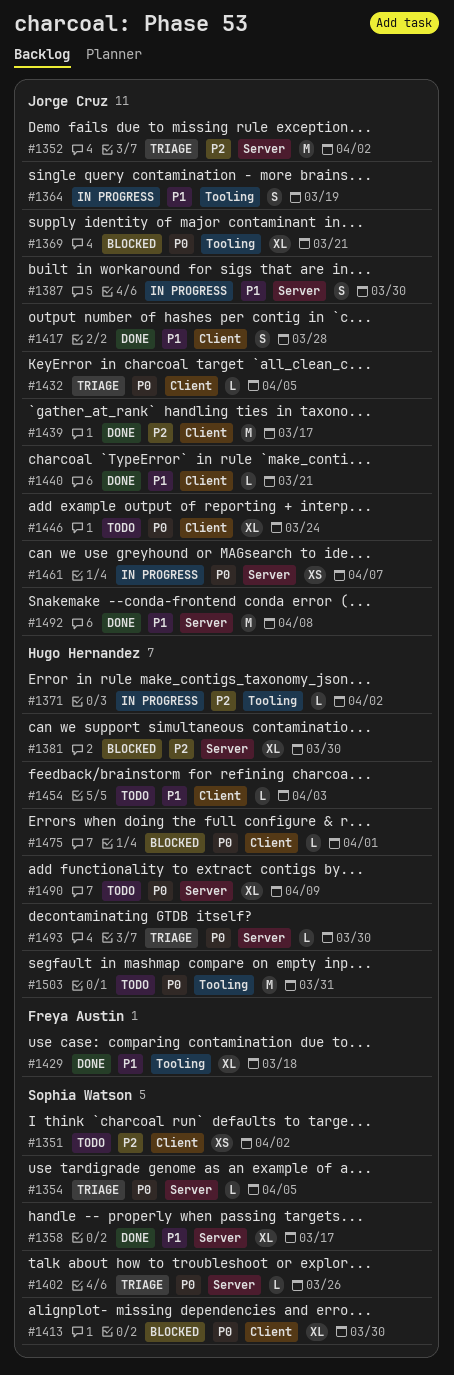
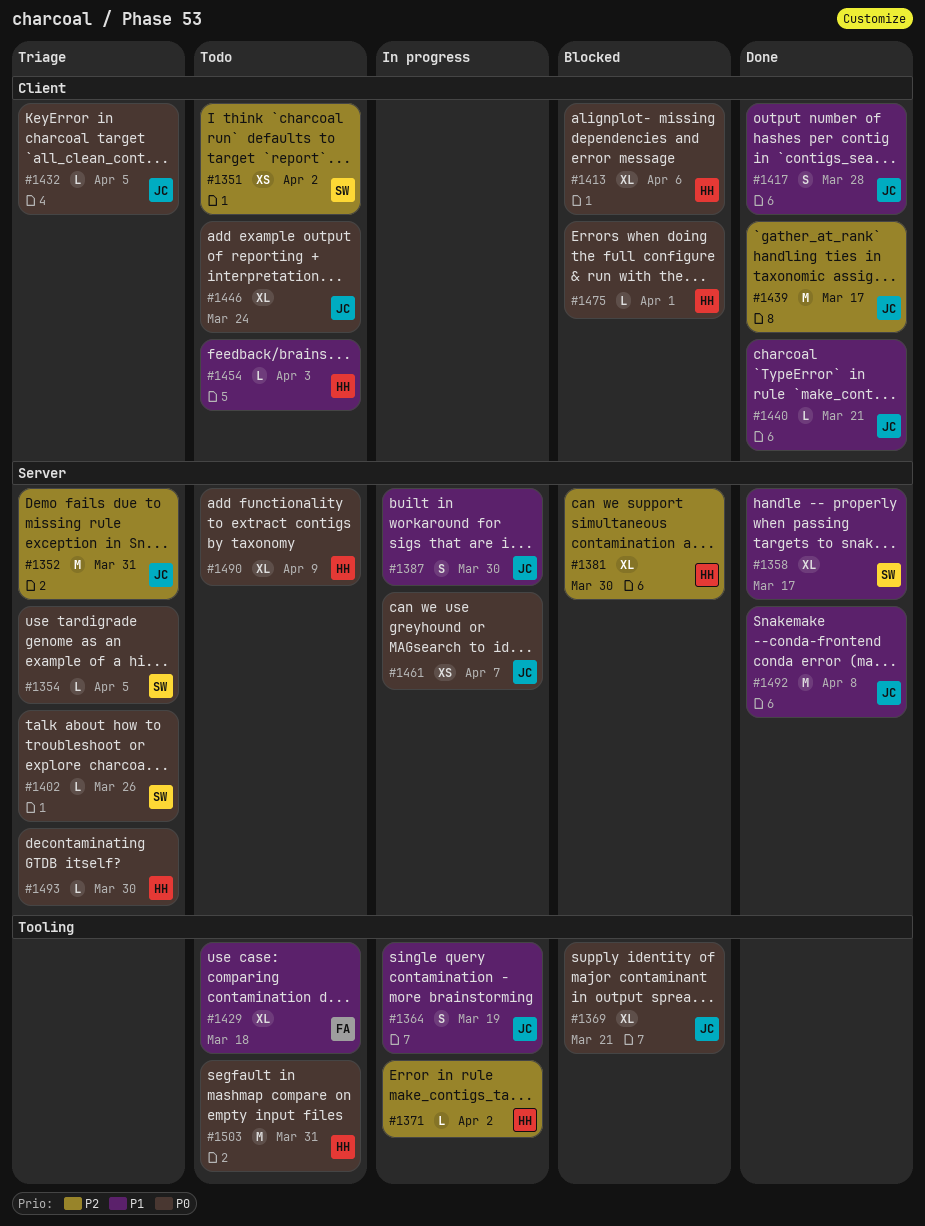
#1352, due: Apr 2 -> Mar 31
#1413, owner: Sophia Watson -> Hugo Hernandez
#1413, due: Mar 30 -> Apr 6
#1429, status: Done -> Todo

